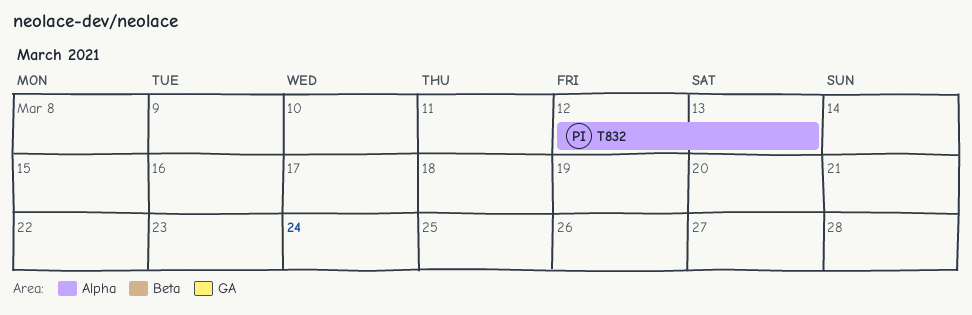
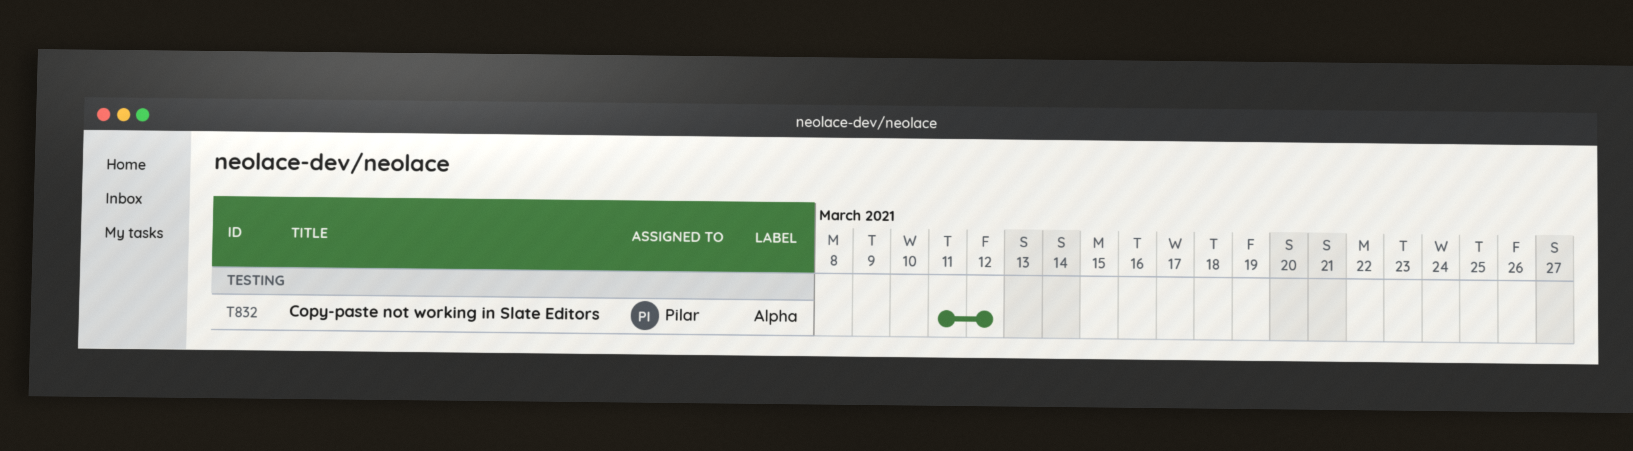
T832, start: Mar 12 -> Mar 11
T832, due: Mar 13 -> Mar 12

